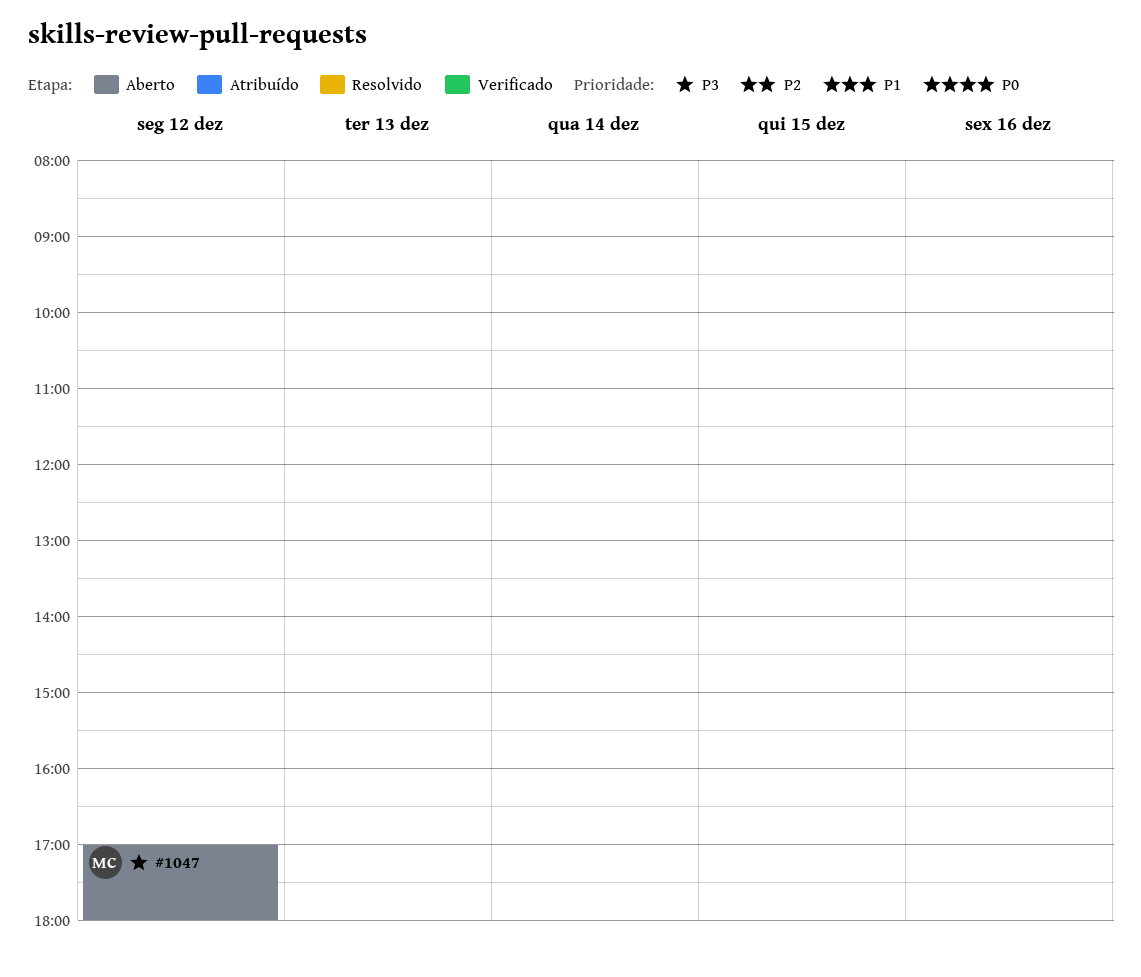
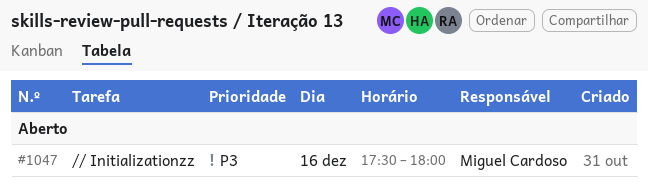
#1047, day: Dec 12 -> Dec 16
#1047, begins: 17:00 -> 17:30

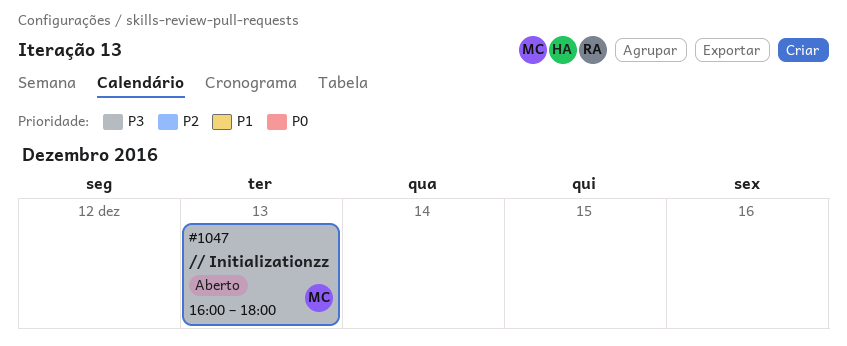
#1047, day: Dec 16 -> Dec 13
#1047, begins: 17:30 -> 16:00

